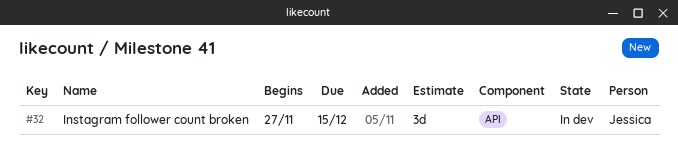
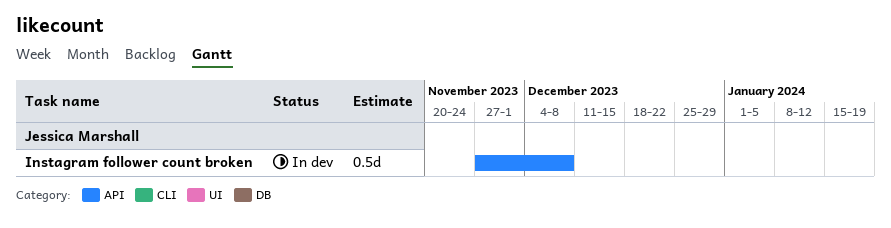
Instagram follower count broken, estimate: 3d -> 0.5d
Instagram follower count broken, due: Dec 15 -> Dec 8

